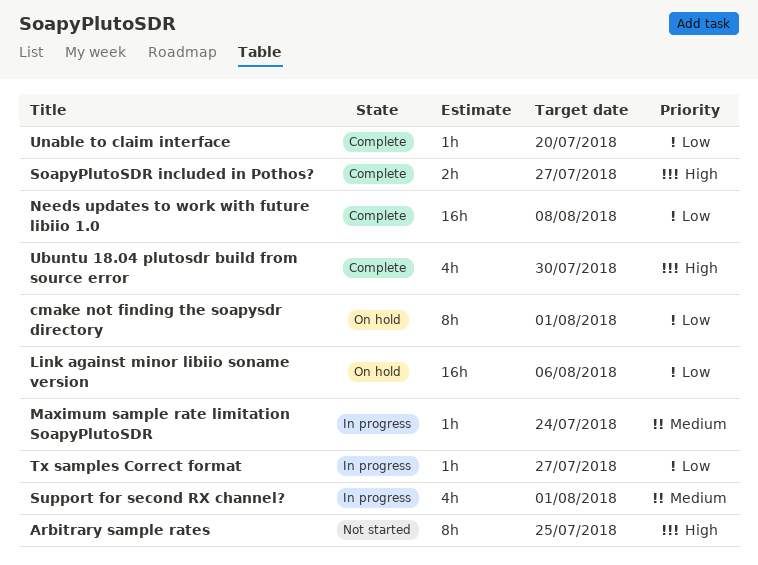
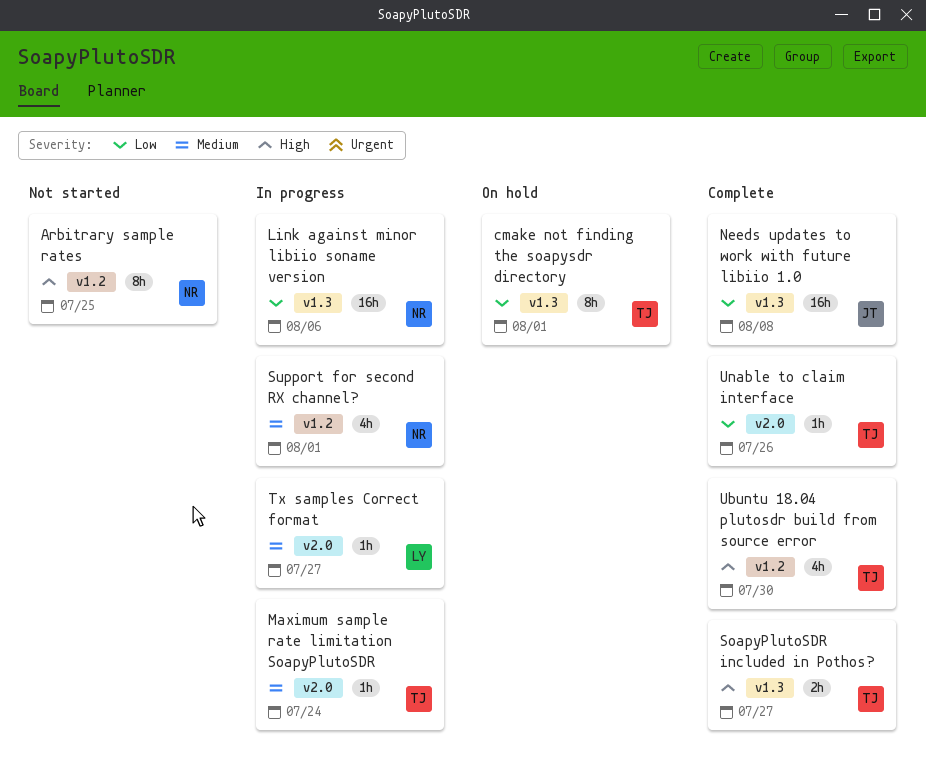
Link against minor libiio soname version, status: On hold -> In progress
Tx samples Correct format, priority: Low -> Medium
Unable to claim interface, due: Jul 20 -> Jul 26

